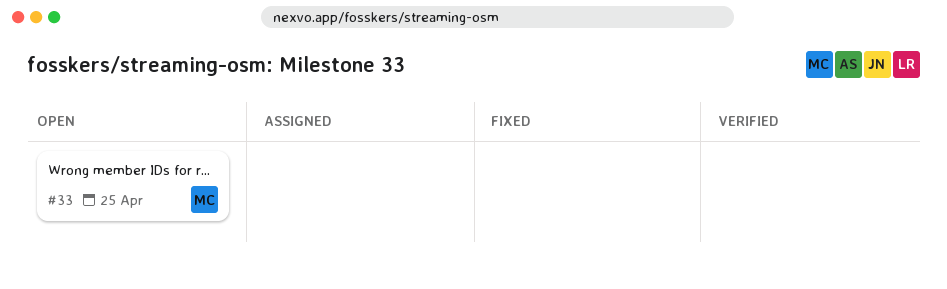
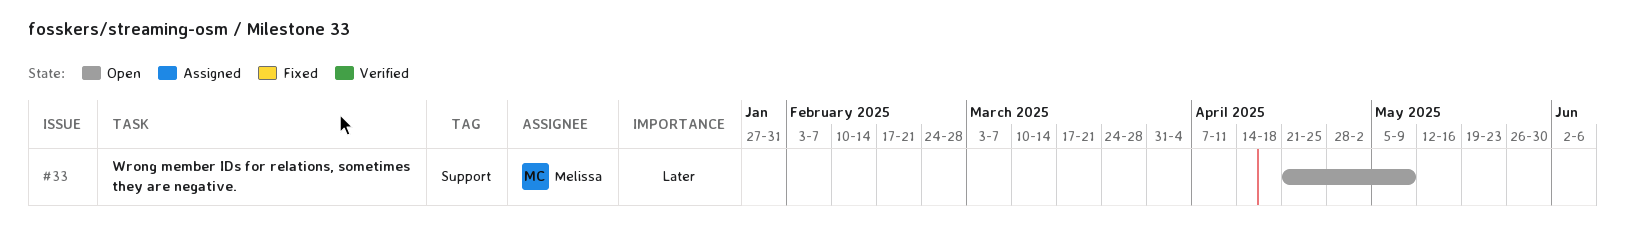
#33, due: Apr 25 -> May 9

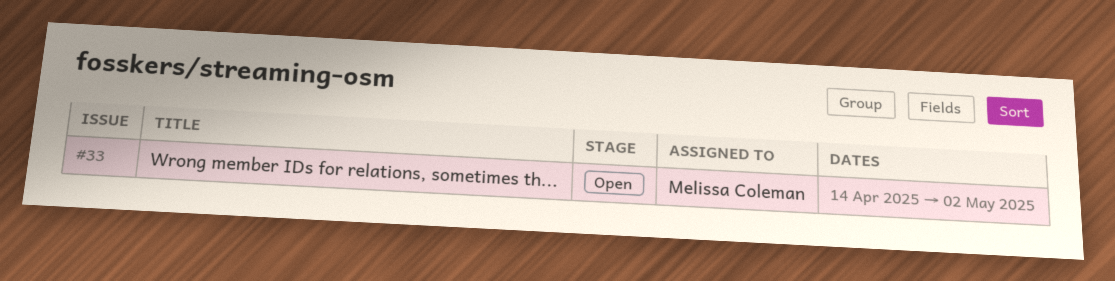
#33, start: Apr 21 -> Apr 14
#33, due: May 9 -> May 2

